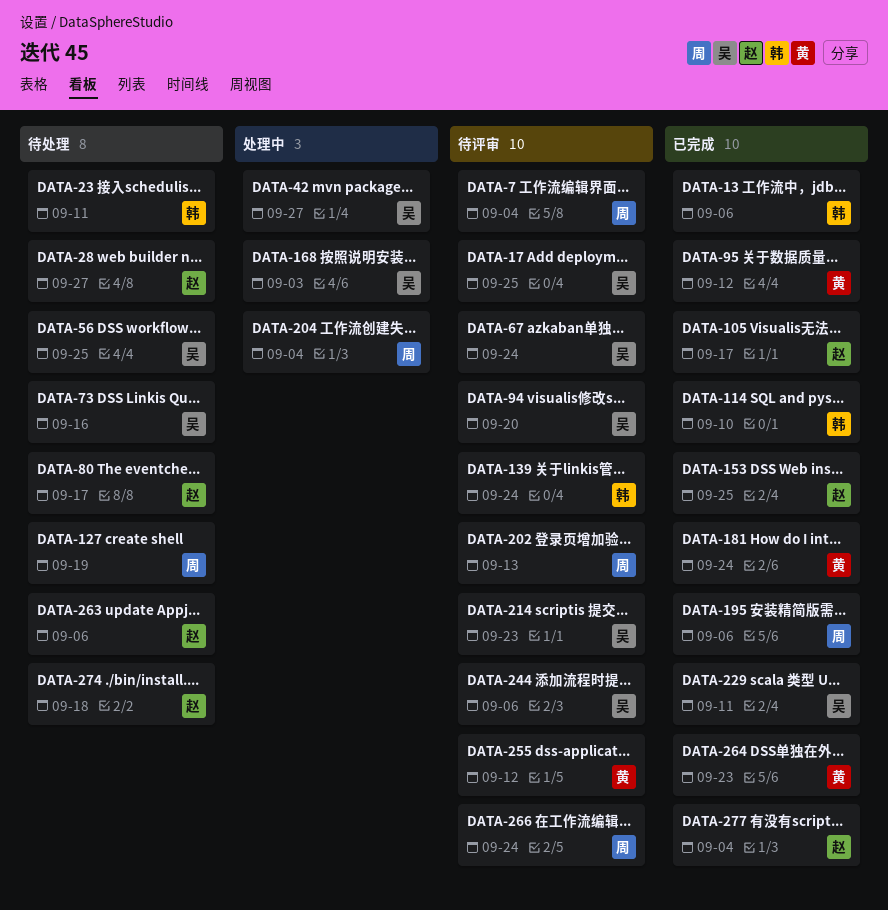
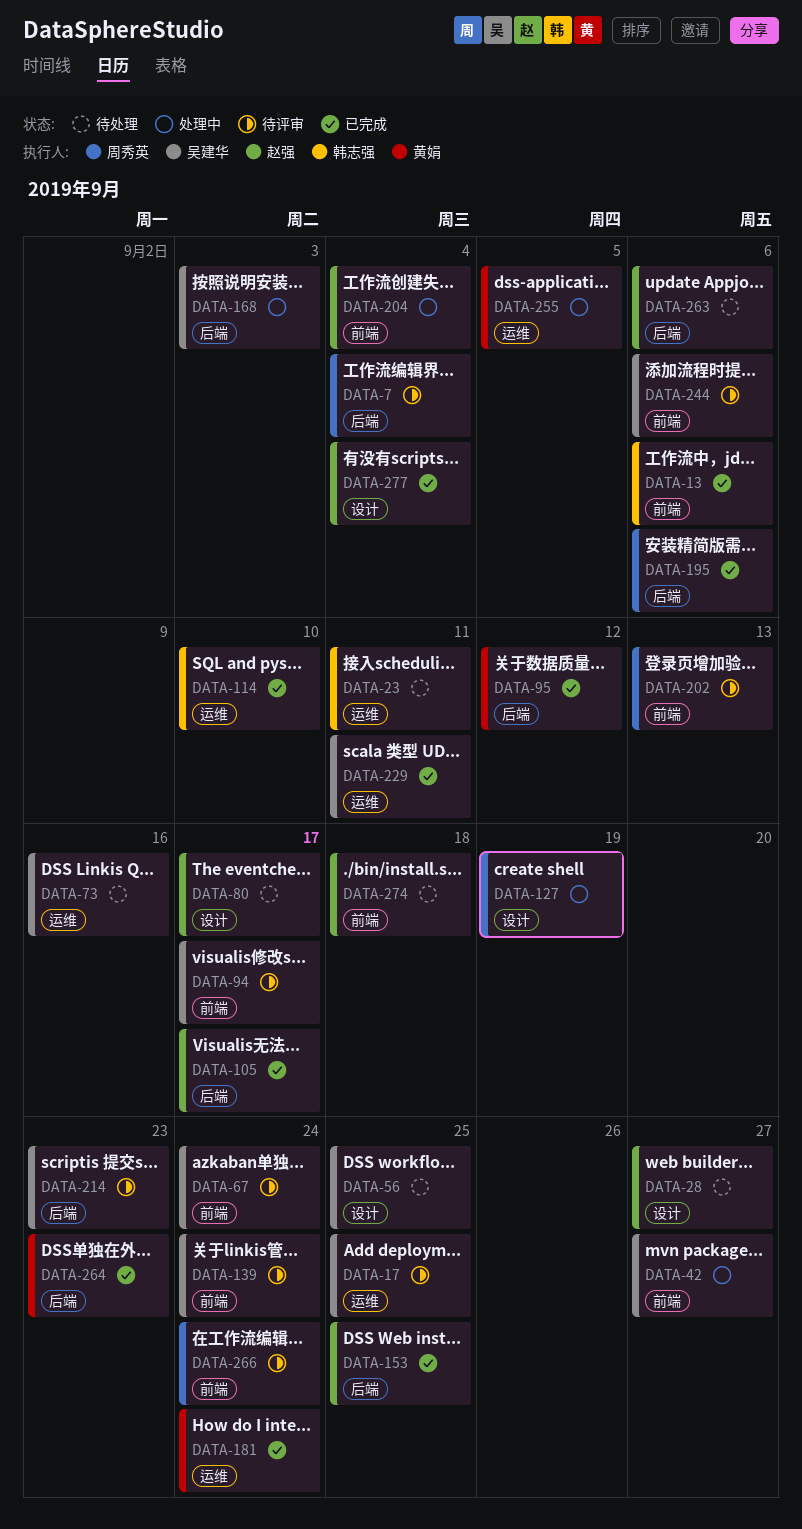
DATA-94, due: Sep 20 -> Sep 17
DATA-127, status: 待处理 -> 处理中
DATA-139, owner: 韩志强 -> 吴建华
DATA-204, owner: 周秀英 -> 赵强
DATA-255, status: 待评审 -> 处理中
DATA-255, due: Sep 12 -> Sep 5

